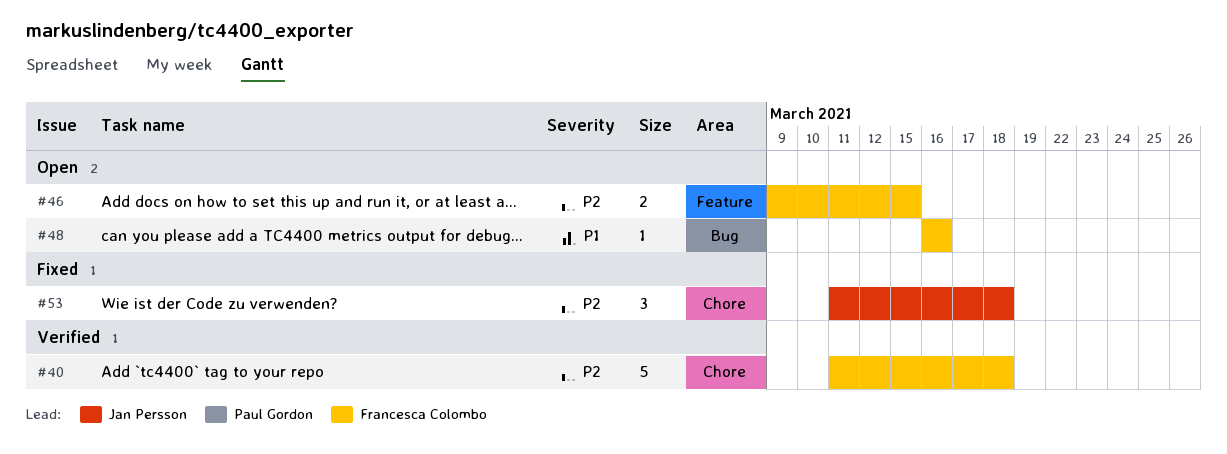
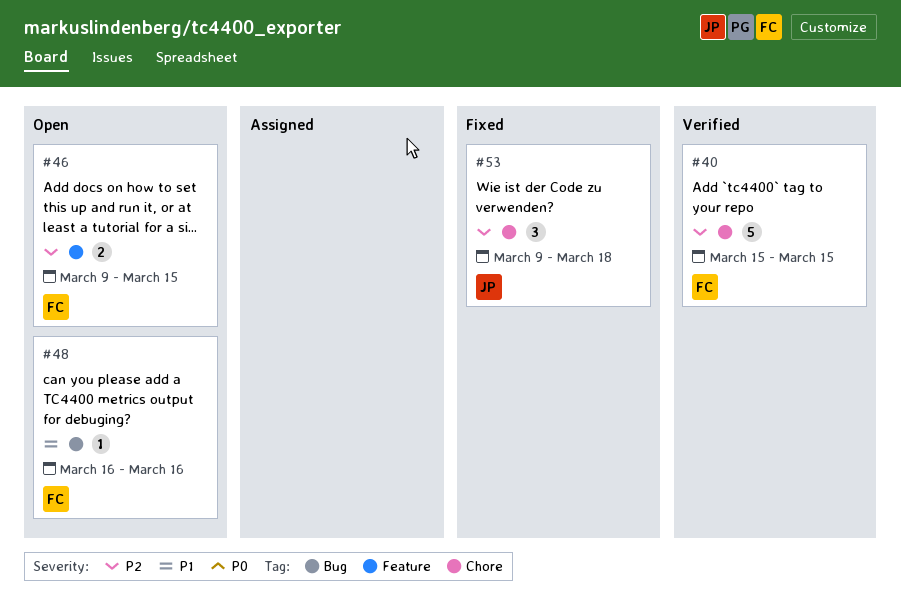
#40, start: Mar 11 -> Mar 15
#40, due: Mar 18 -> Mar 15
#53, start: Mar 11 -> Mar 9

